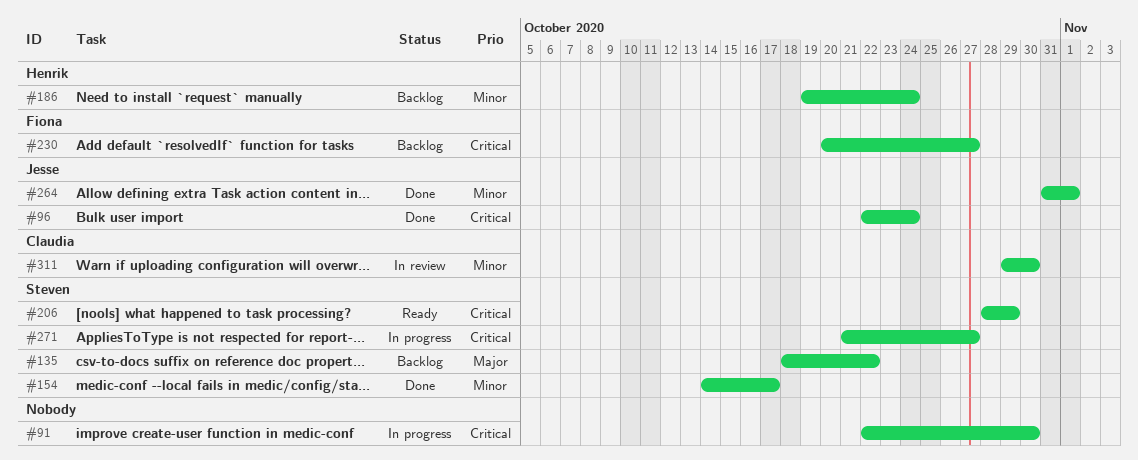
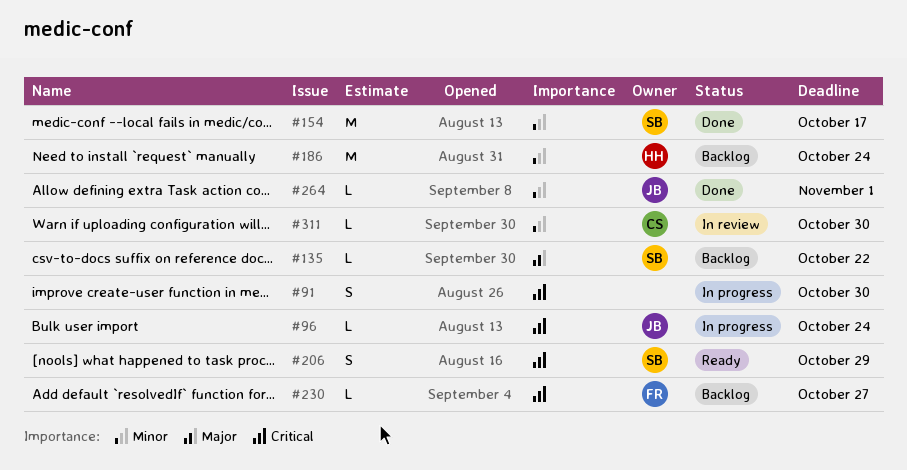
#96, status: Done -> In progress
#271: present -> none

